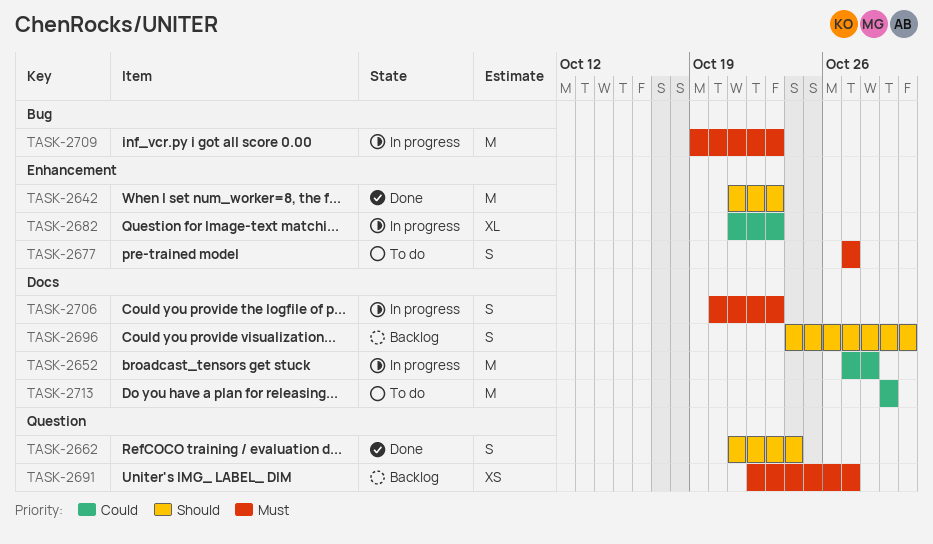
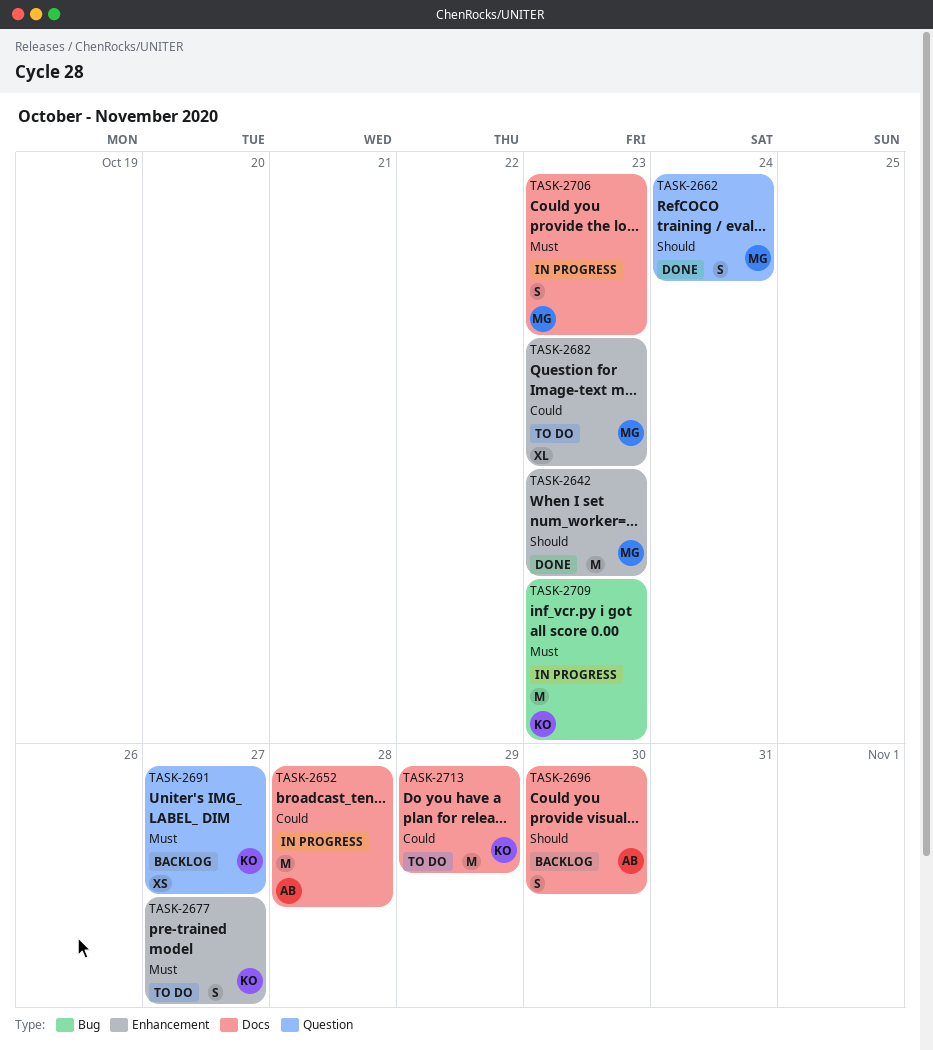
TASK-2682, status: In progress -> To do

